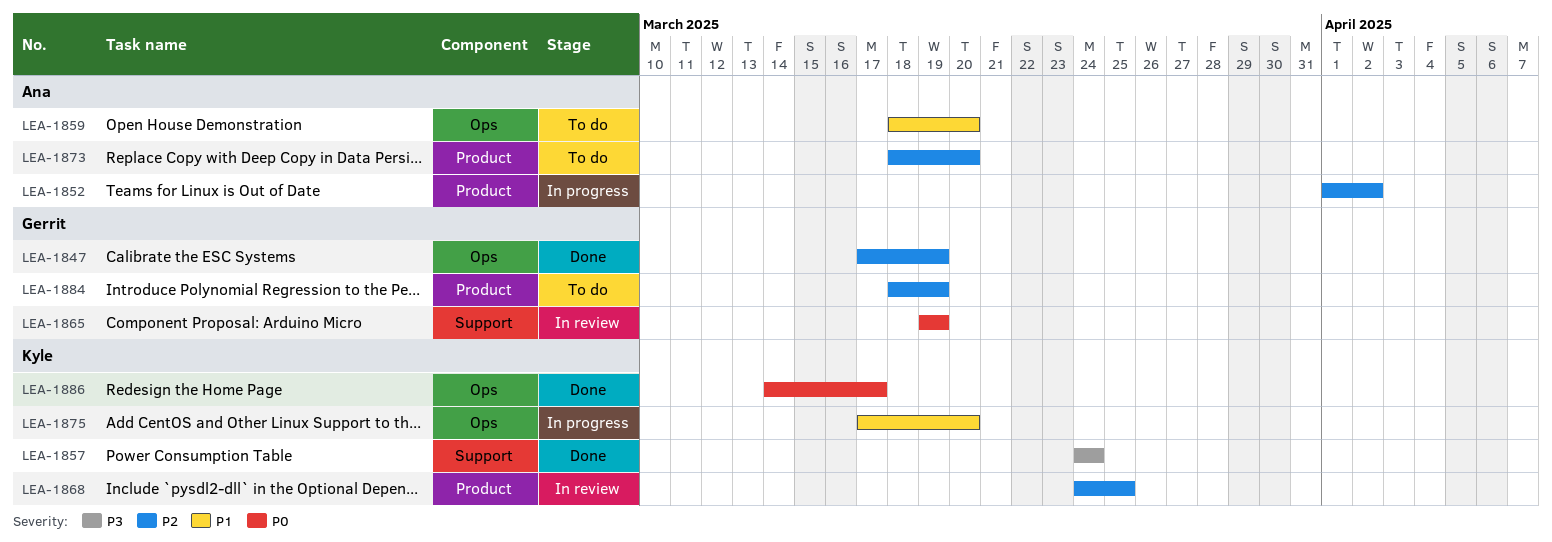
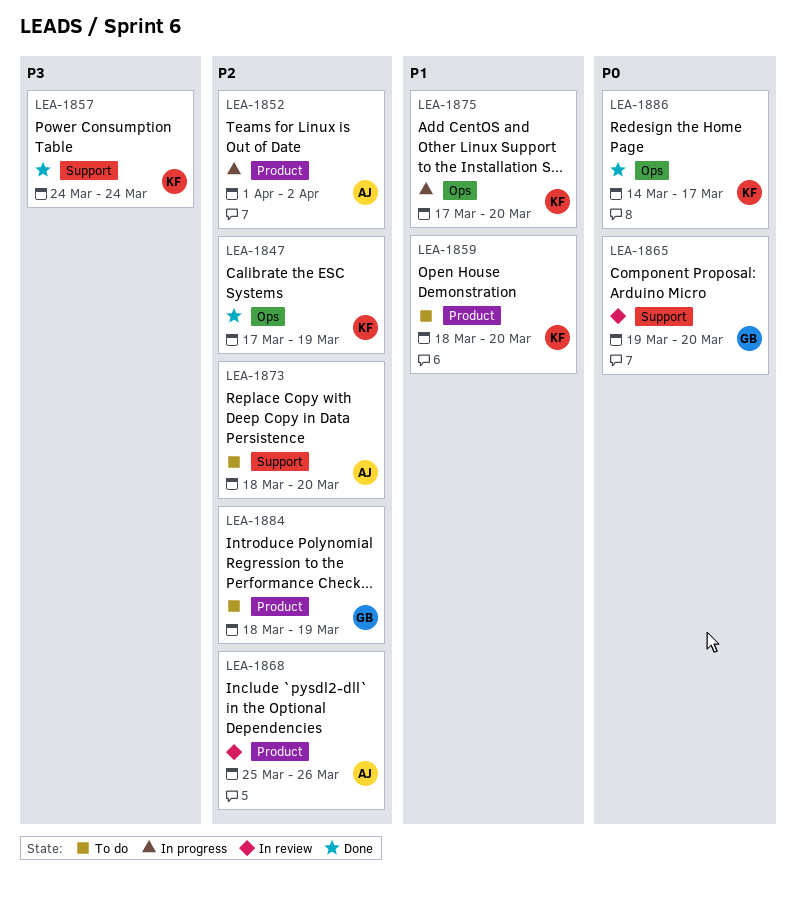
LEA-1847, owner: Gerrit -> Kyle
LEA-1859, owner: Ana -> Kyle
LEA-1859, label: Ops -> Product
LEA-1865, due: Mar 19 -> Mar 20
LEA-1868, owner: Kyle -> Ana
LEA-1868, start: Mar 24 -> Mar 25
LEA-1868, due: Mar 25 -> Mar 26
LEA-1873, label: Product -> Support

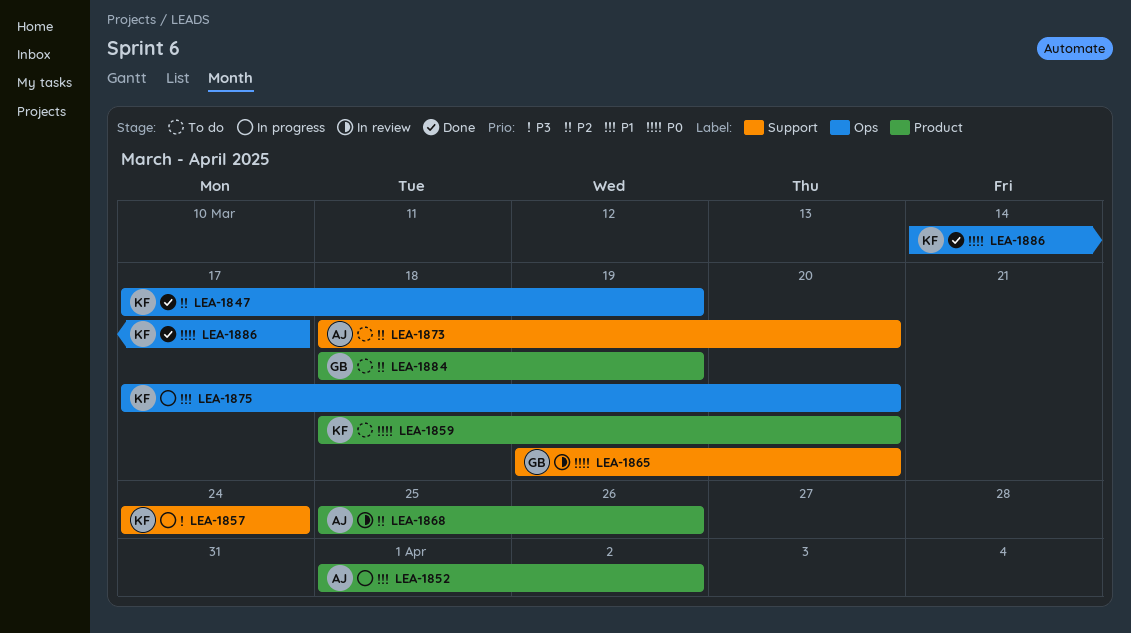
LEA-1852, priority: P2 -> P1
LEA-1857, status: Done -> In progress
LEA-1859, priority: P1 -> P0

